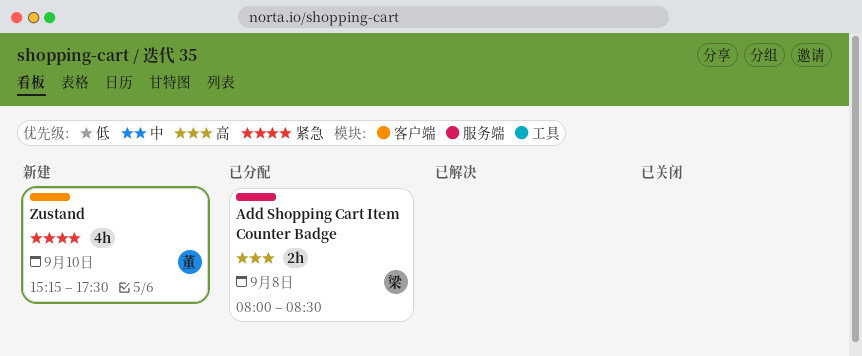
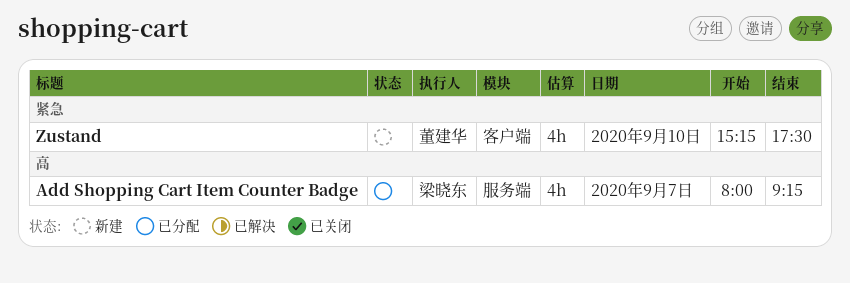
Add Shopping Cart Item Counter Badge, estimate: 2h -> 4h
Add Shopping Cart Item Counter Badge, day: Sep 8 -> Sep 7
Add Shopping Cart Item Counter Badge, ends: 08:30 -> 09:15

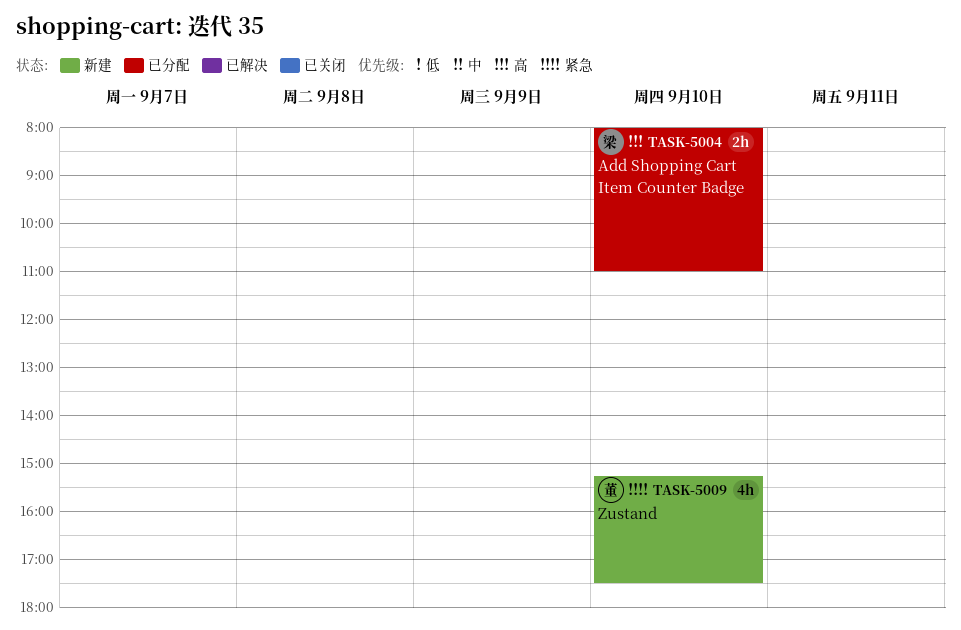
Add Shopping Cart Item Counter Badge, estimate: 4h -> 2h
Add Shopping Cart Item Counter Badge, day: Sep 7 -> Sep 10
Add Shopping Cart Item Counter Badge, ends: 09:15 -> 11:00

